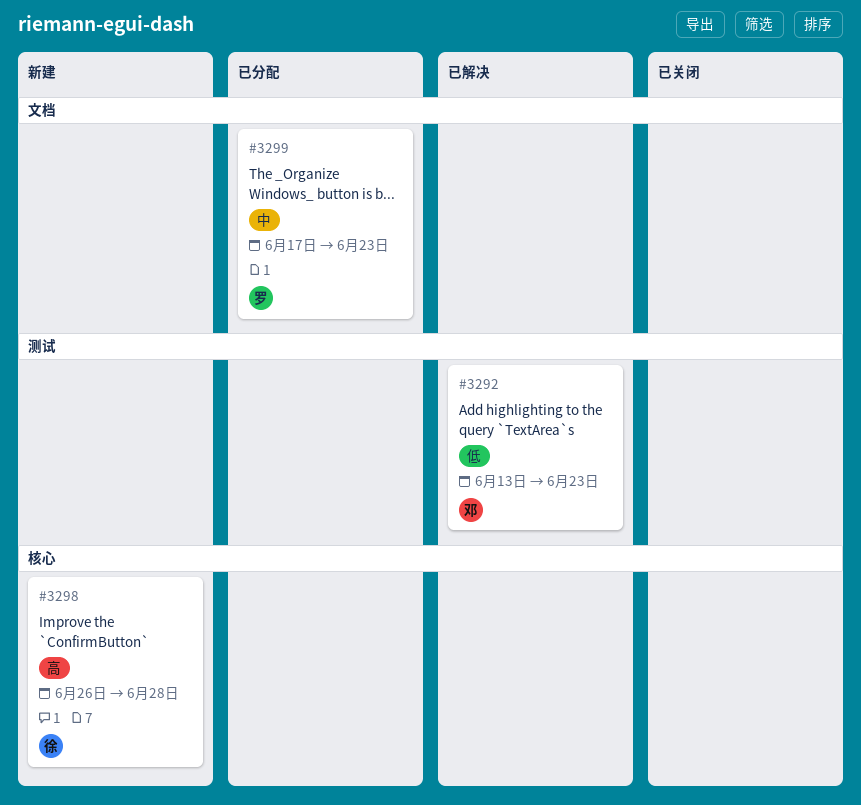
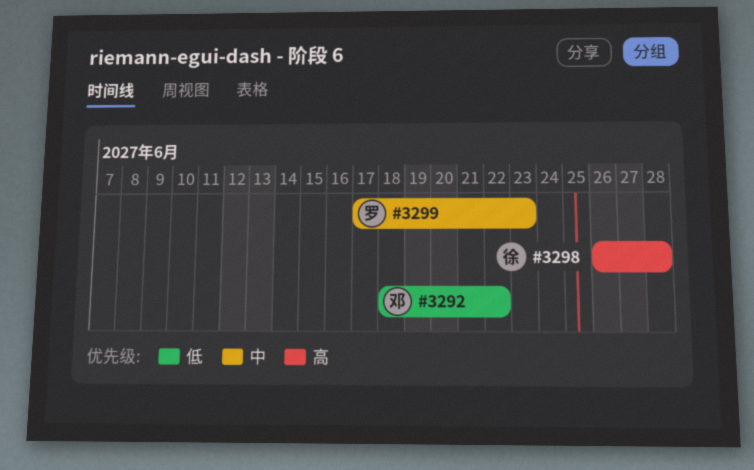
#3292, start: Jun 13 -> Jun 18
#3292, due: Jun 23 -> Jun 22

